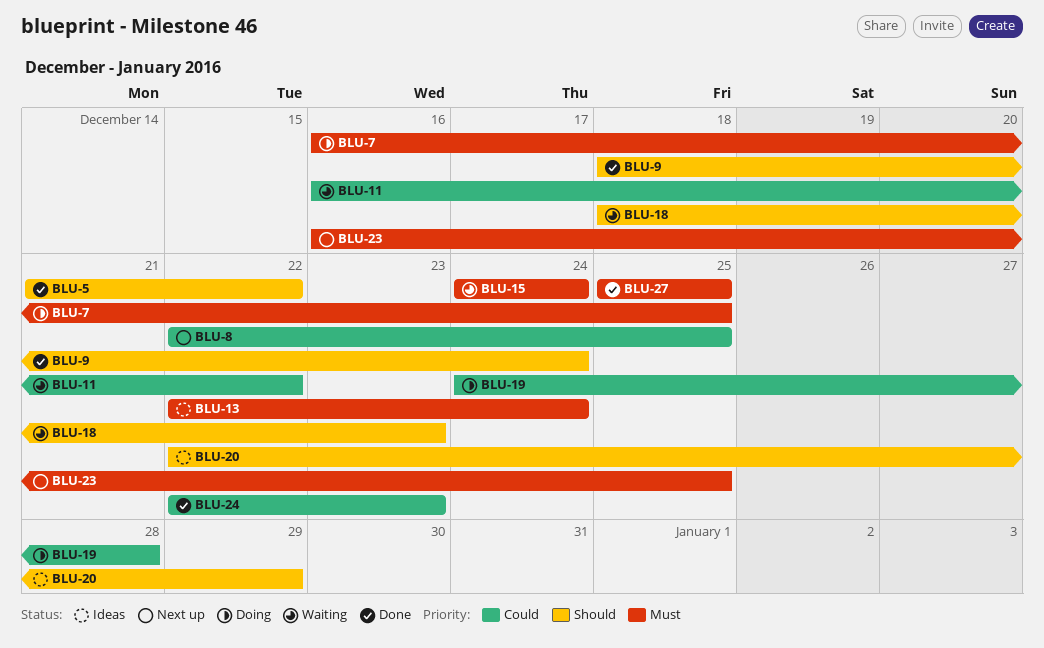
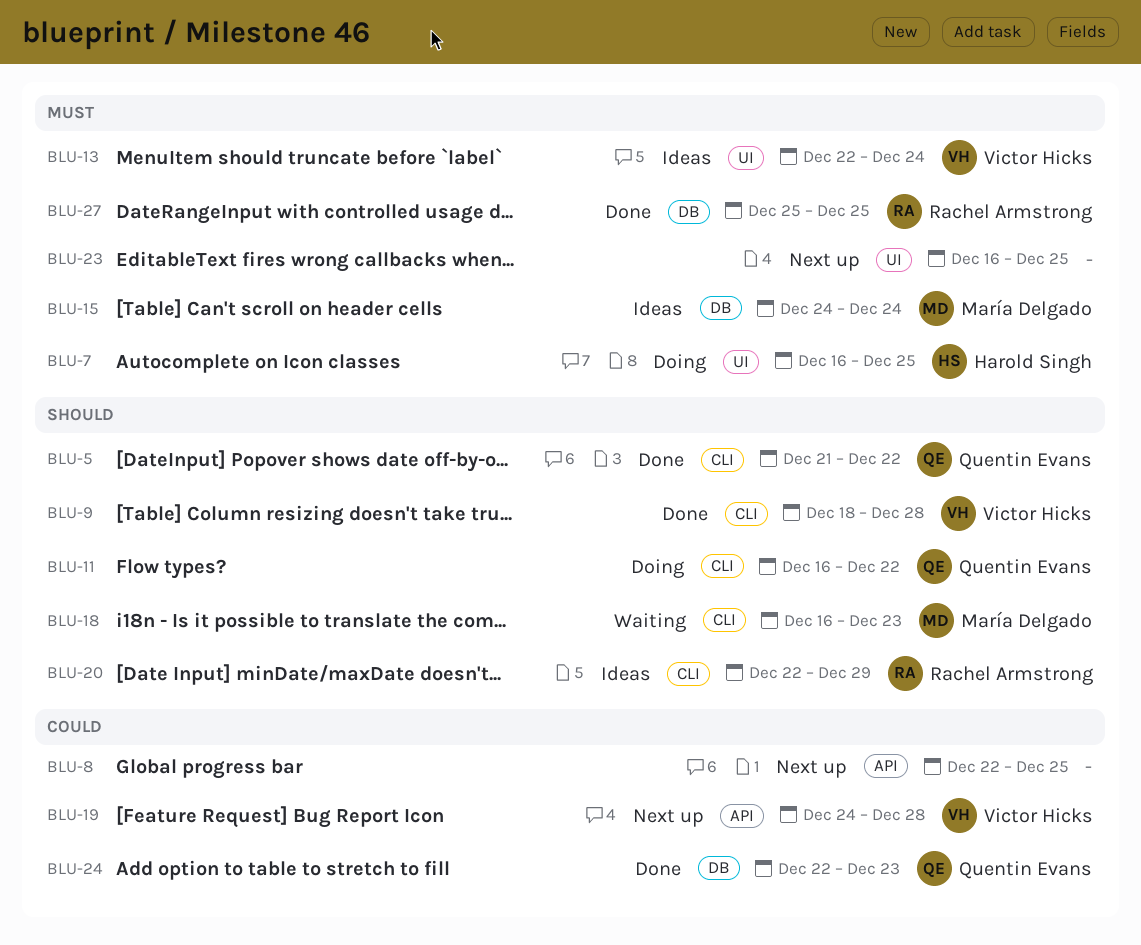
BLU-9, due: Dec 24 -> Dec 28
BLU-11, status: Waiting -> Doing
BLU-11, priority: Could -> Should
BLU-15, status: Waiting -> Ideas
BLU-18, start: Dec 18 -> Dec 16
BLU-19, status: Doing -> Next up

